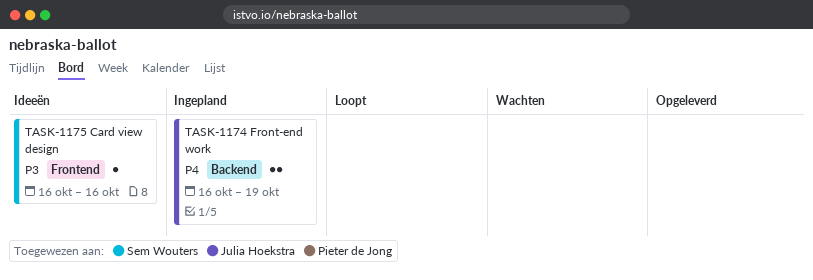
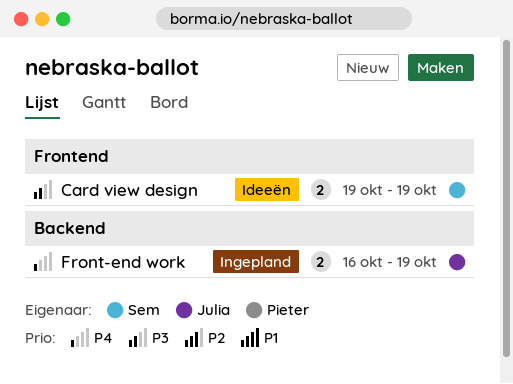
Card view design, estimate: 1 -> 2
Card view design, start: Oct 16 -> Oct 19
Card view design, due: Oct 16 -> Oct 19

